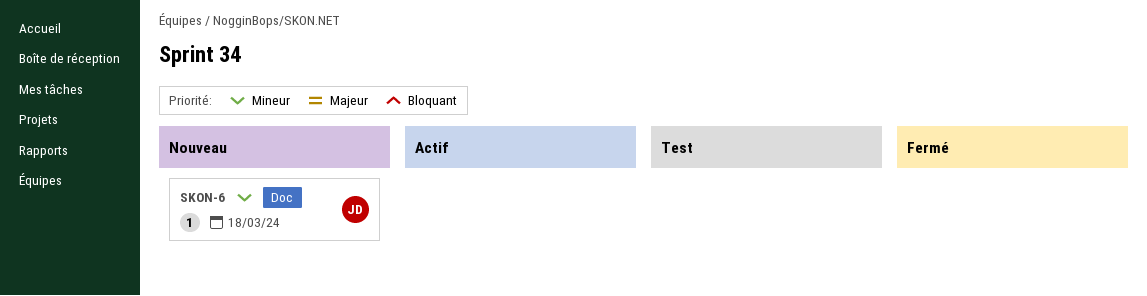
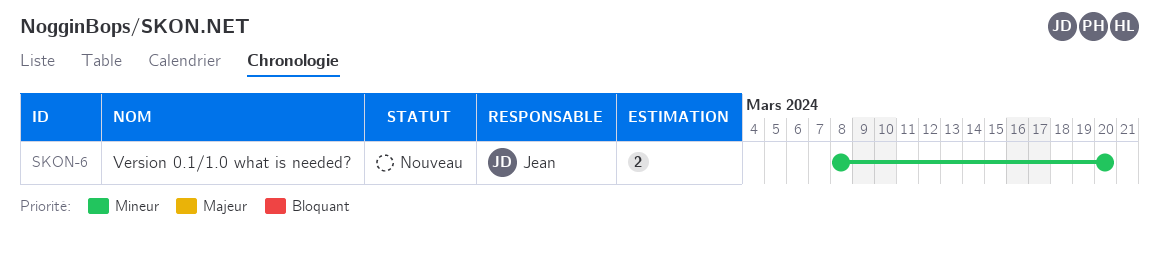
SKON-6, estimate: 1 -> 2
SKON-6, due: Mar 18 -> Mar 20

